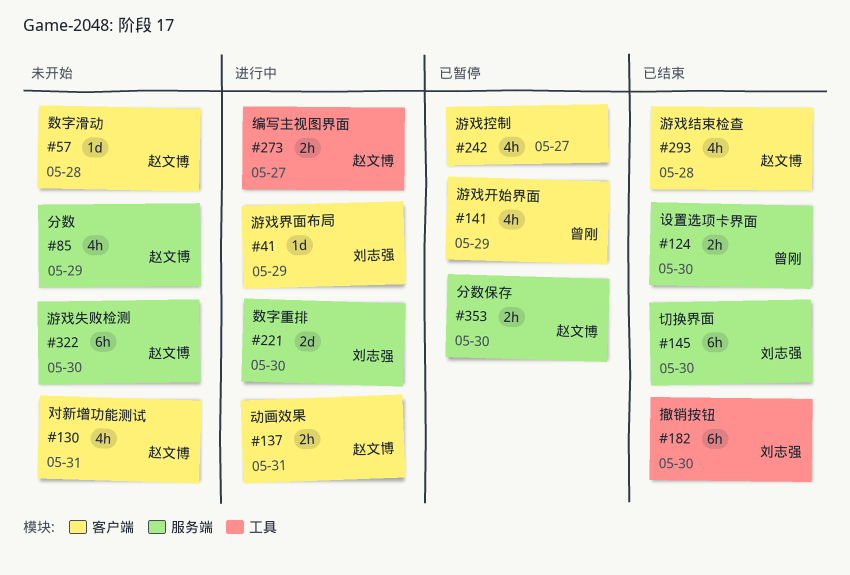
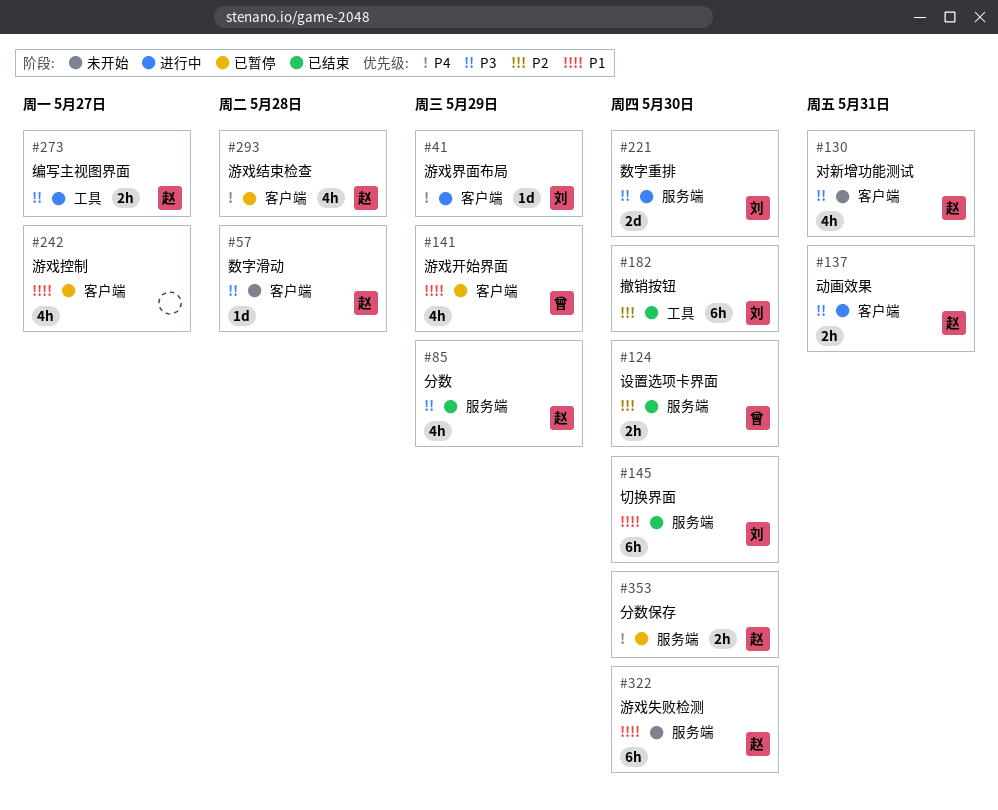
#85, status: 未开始 -> 已结束
#293, status: 已结束 -> 已暂停

